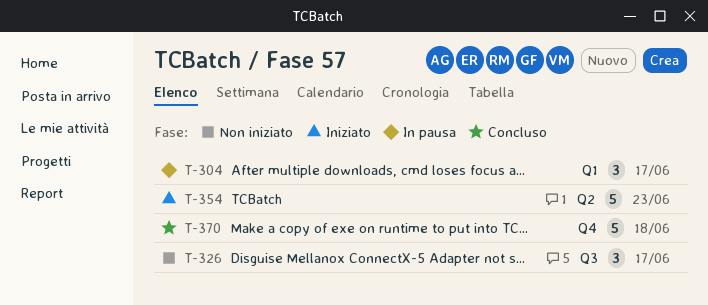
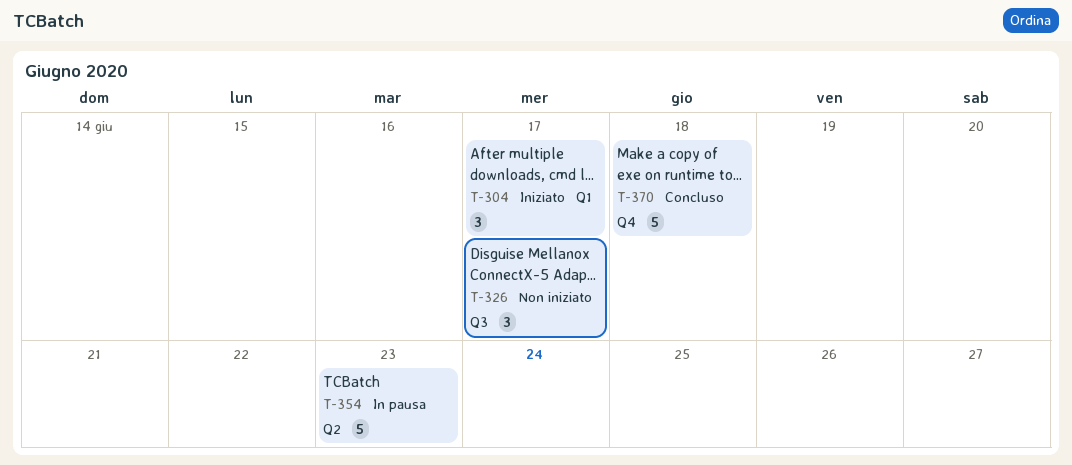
T-304, status: In pausa -> Iniziato
T-354, status: Iniziato -> In pausa

